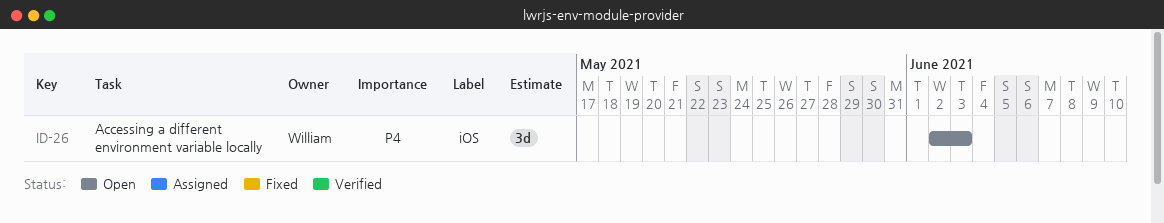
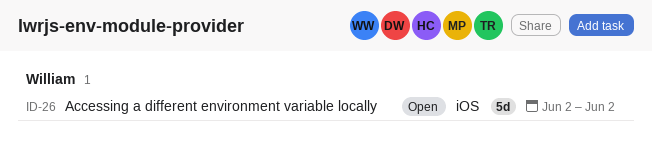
ID-26, estimate: 3d -> 5d
ID-26, due: Jun 3 -> Jun 2

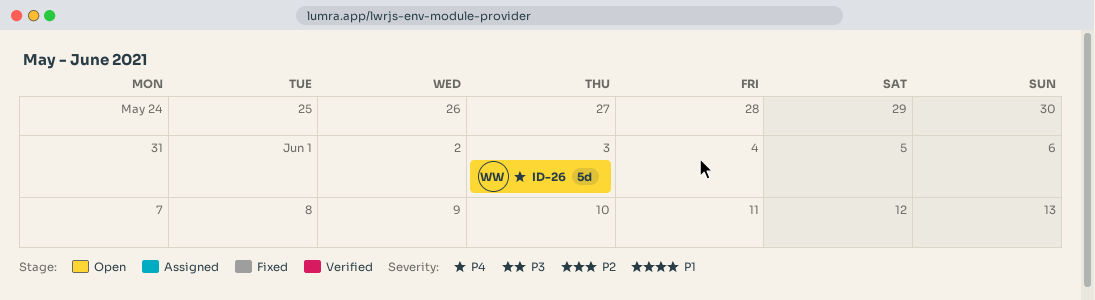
ID-26, start: Jun 2 -> Jun 3
ID-26, due: Jun 2 -> Jun 3

